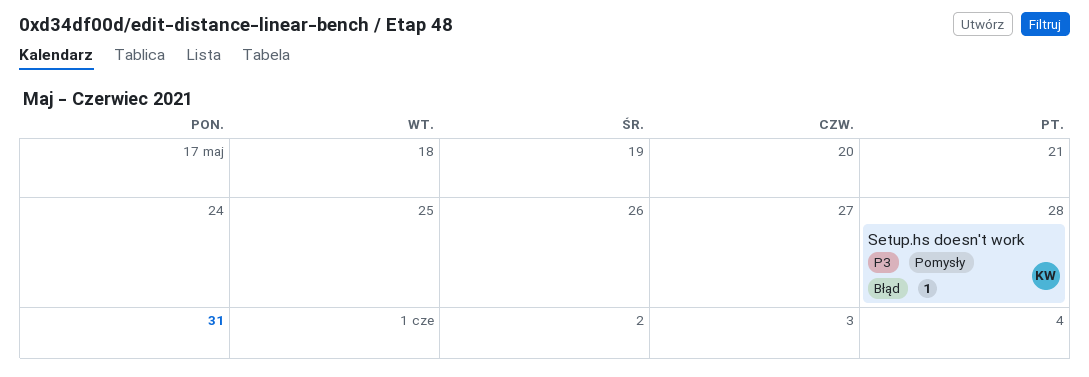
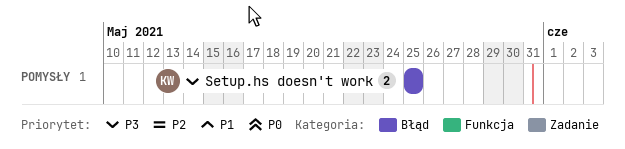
Setup.hs doesn't work, estimate: 1 -> 2
Setup.hs doesn't work, due: May 28 -> May 25

